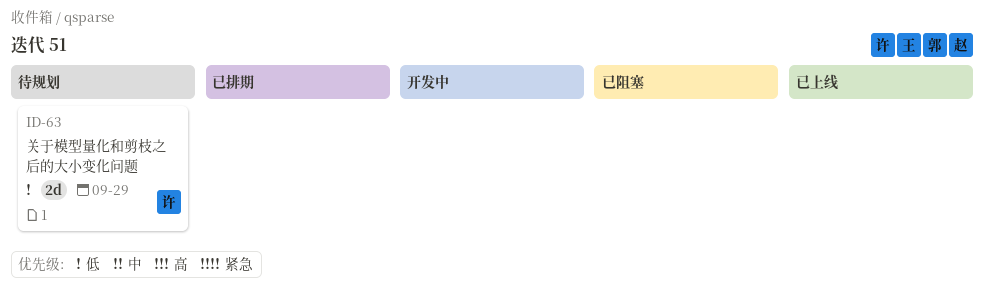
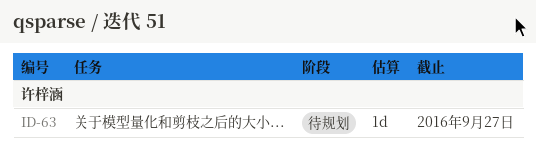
ID-63, estimate: 2d -> 1d
ID-63, due: Sep 29 -> Sep 27

